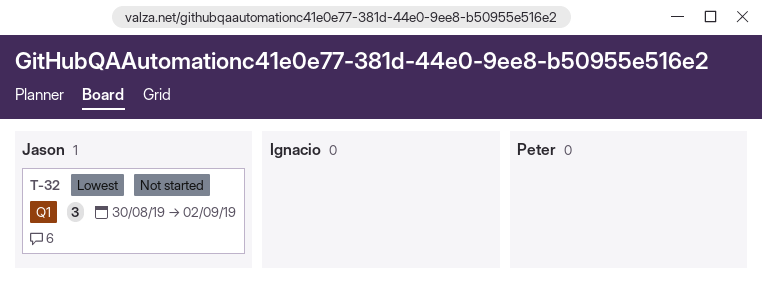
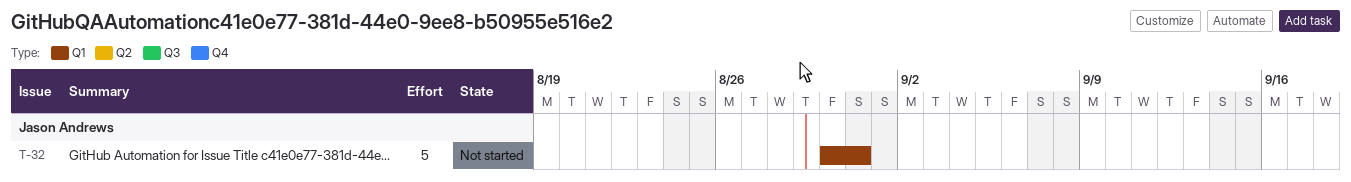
T-32, estimate: 3 -> 5
T-32, due: Sep 2 -> Aug 31

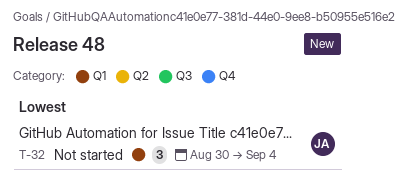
T-32, estimate: 5 -> 3
T-32, due: Aug 31 -> Sep 4

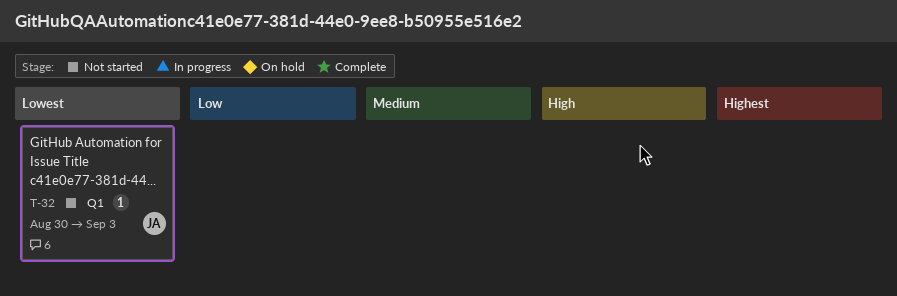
T-32, estimate: 3 -> 1
T-32, due: Sep 4 -> Sep 3

